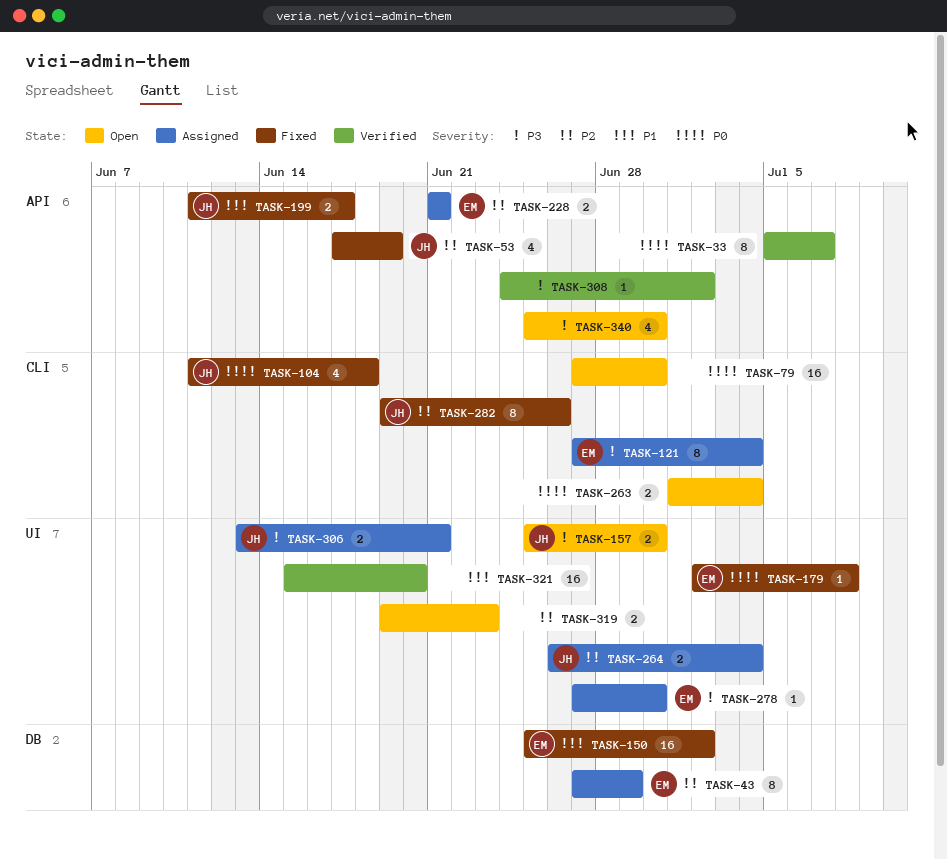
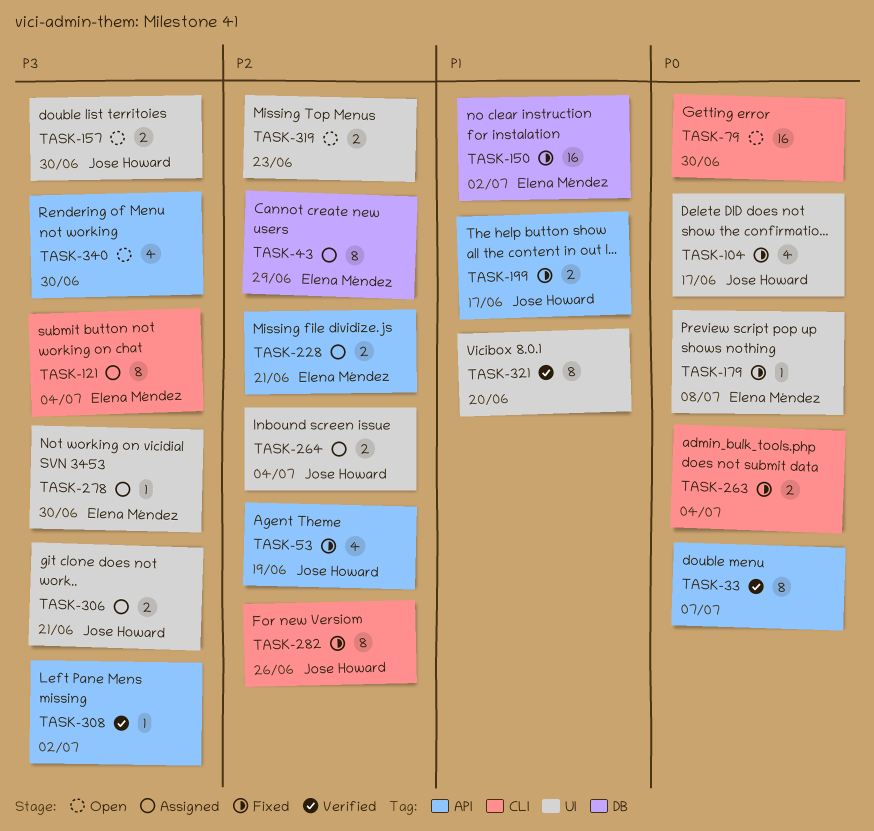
TASK-104, label: CLI -> UI
TASK-104, due: Jun 18 -> Jun 17
TASK-263, status: Open -> Fixed
TASK-321, estimate: 16 -> 8

